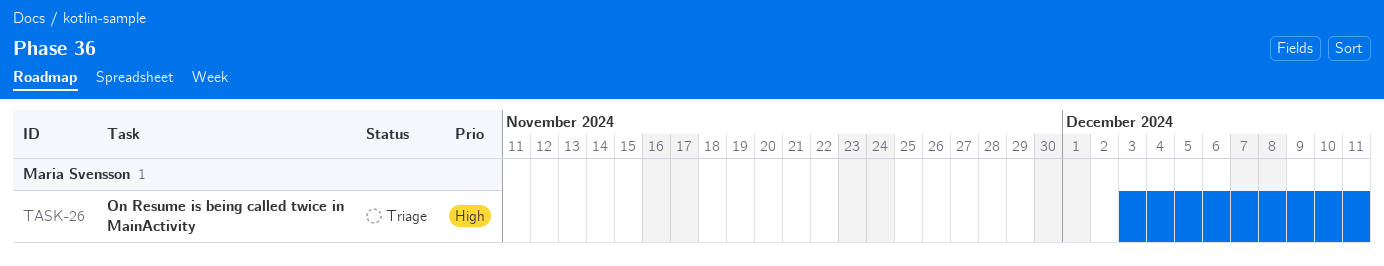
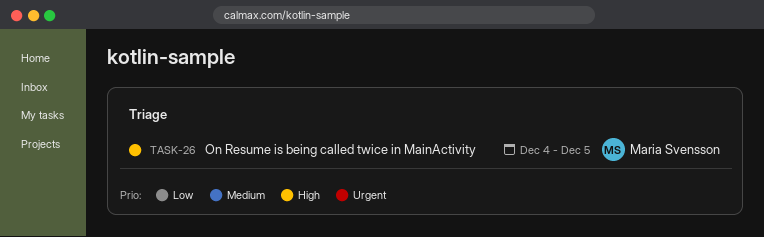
TASK-26, start: Dec 3 -> Dec 4
TASK-26, due: Dec 11 -> Dec 5

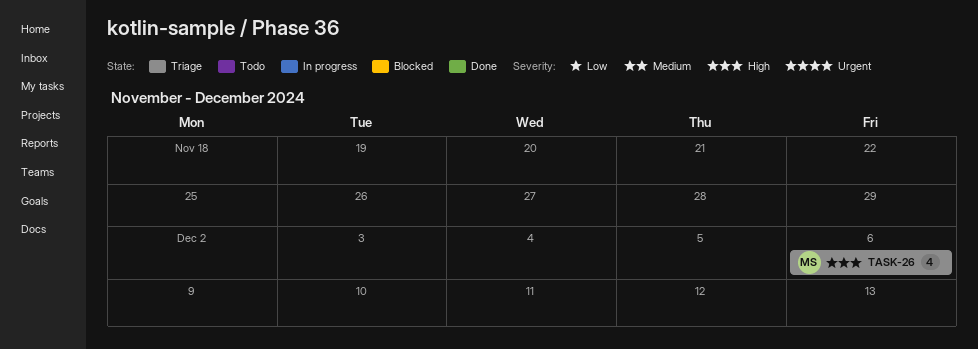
TASK-26, start: Dec 4 -> Dec 6
TASK-26, due: Dec 5 -> Dec 6

